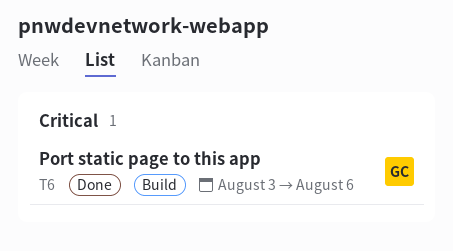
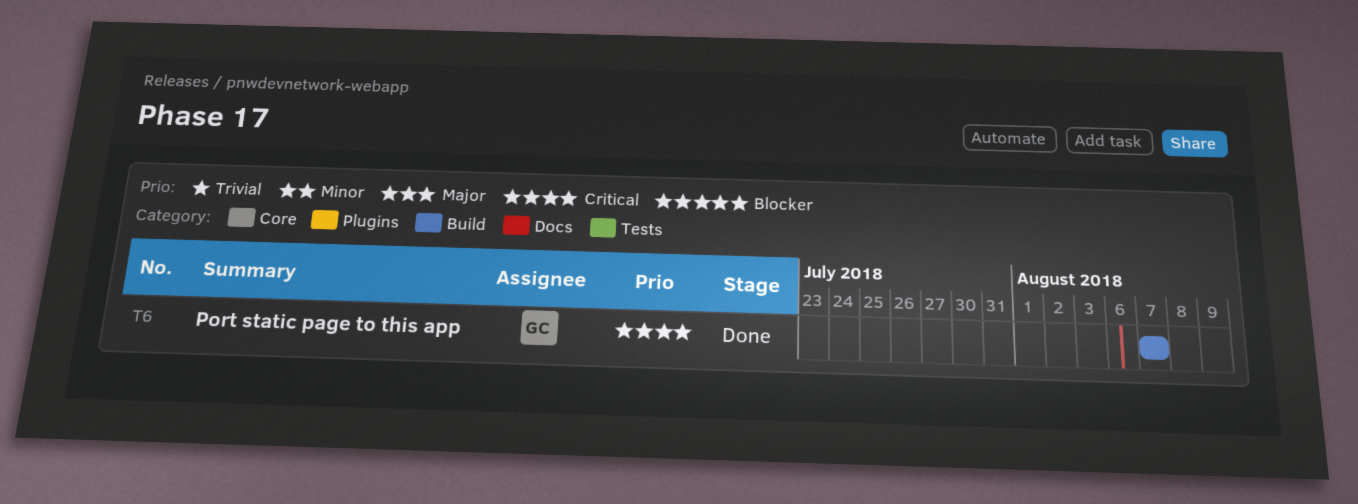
T6, start: Aug 3 -> Aug 7
T6, due: Aug 6 -> Aug 7

